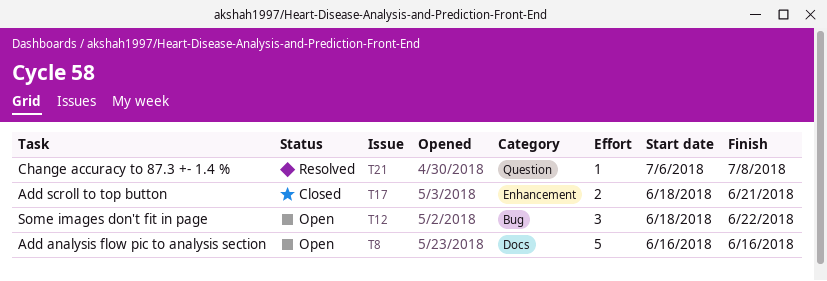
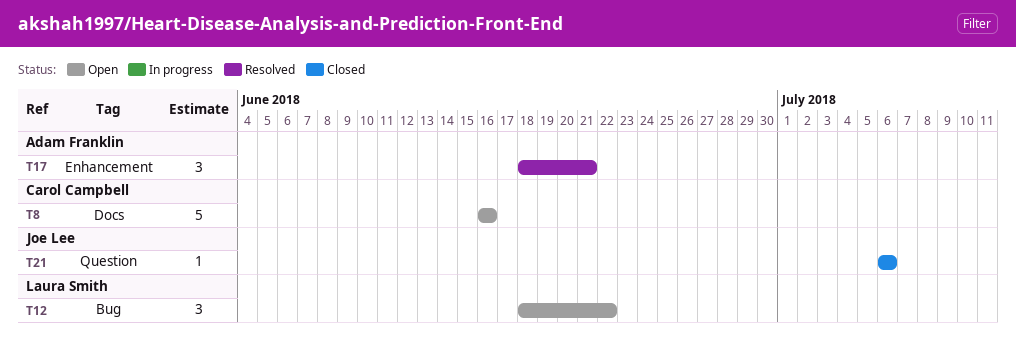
T17, status: Closed -> Resolved
T17, estimate: 2 -> 3
T21, status: Resolved -> Closed
T21, due: Jul 8 -> Jul 6

